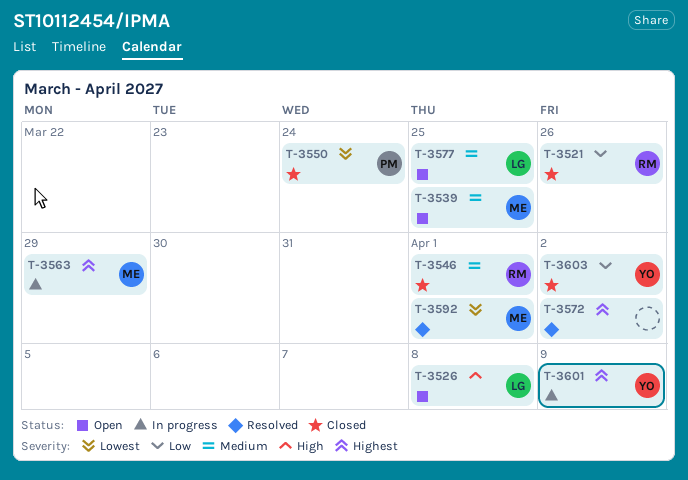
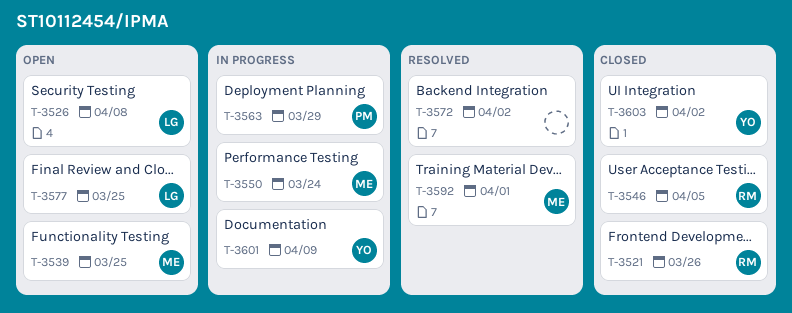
T-3546, due: Apr 1 -> Apr 5
T-3550, status: Closed -> In progress
T-3550, owner: PM -> ME
T-3563, owner: ME -> PM

